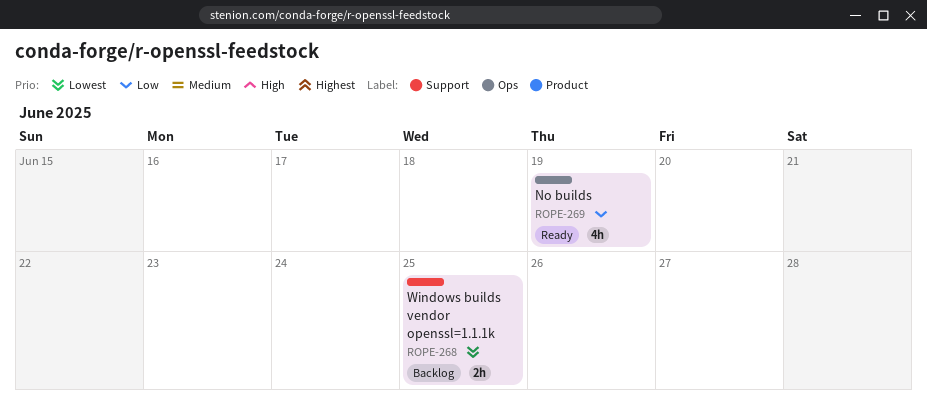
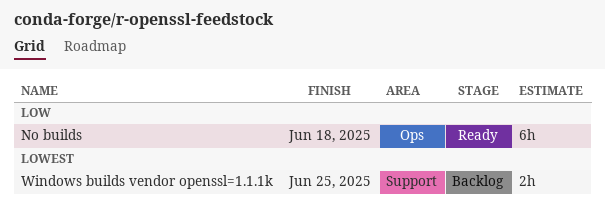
No builds, estimate: 4h -> 6h
No builds, due: Jun 19 -> Jun 18

